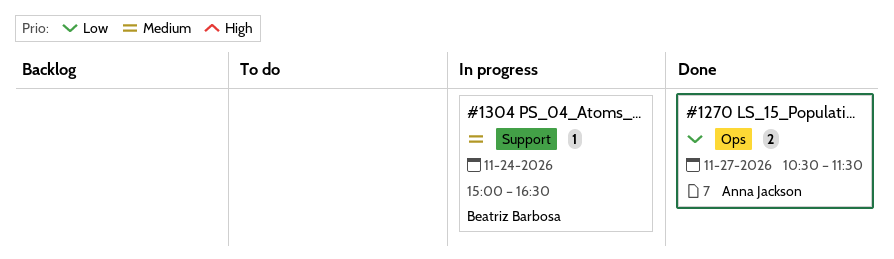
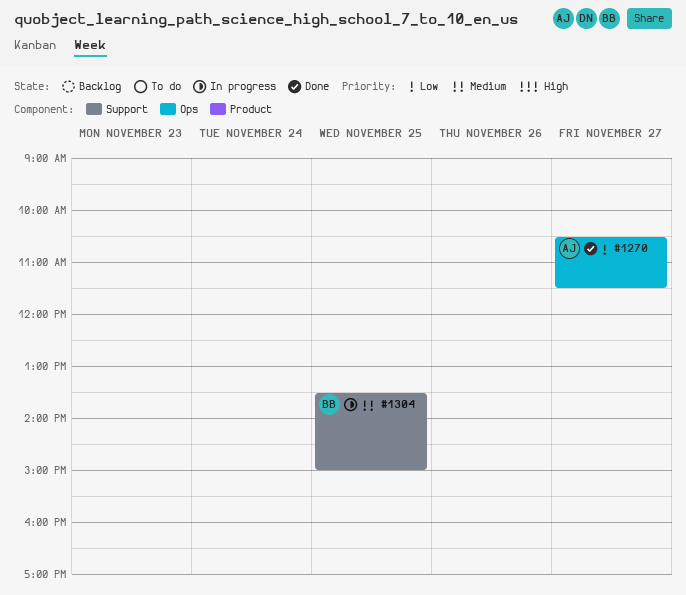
#1304, day: Nov 24 -> Nov 25
#1304, begins: 15:00 -> 13:30
#1304, ends: 16:30 -> 15:00

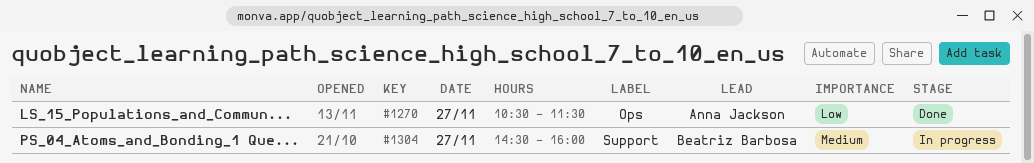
#1304, day: Nov 25 -> Nov 27
#1304, begins: 13:30 -> 14:30
#1304, ends: 15:00 -> 16:00

